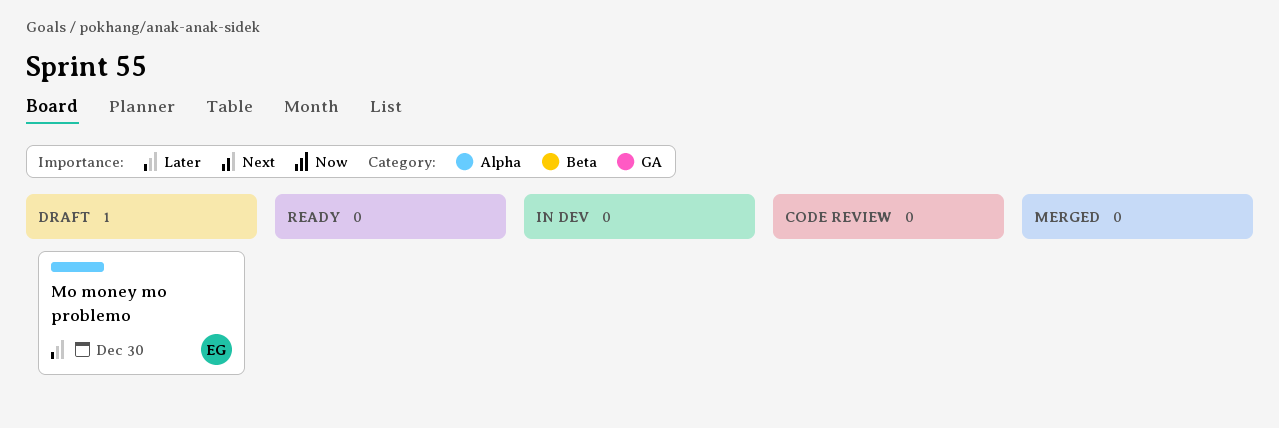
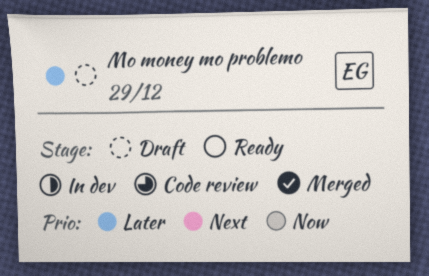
Mo money mo problemo, due: Dec 30 -> Dec 29

